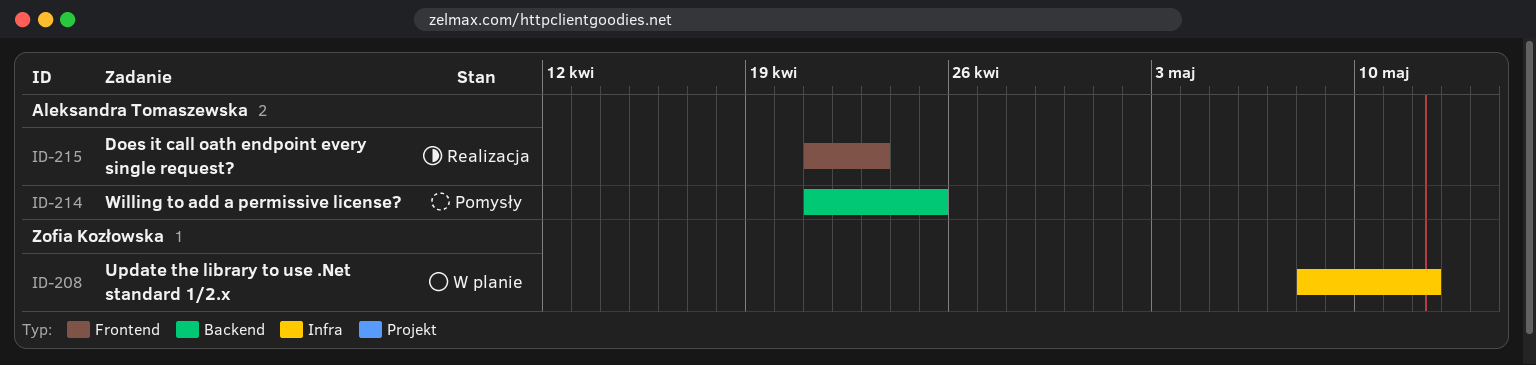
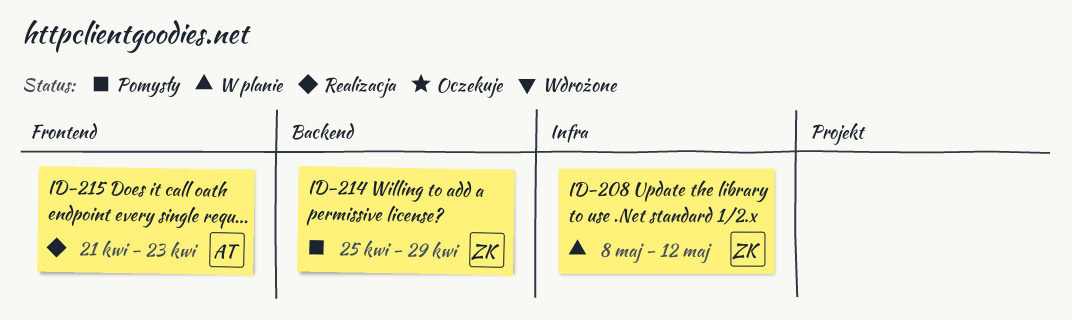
ID-214, owner: Aleksandra Tomaszewska -> Zofia Kozłowska
ID-214, start: Apr 21 -> Apr 25
ID-214, due: Apr 25 -> Apr 29

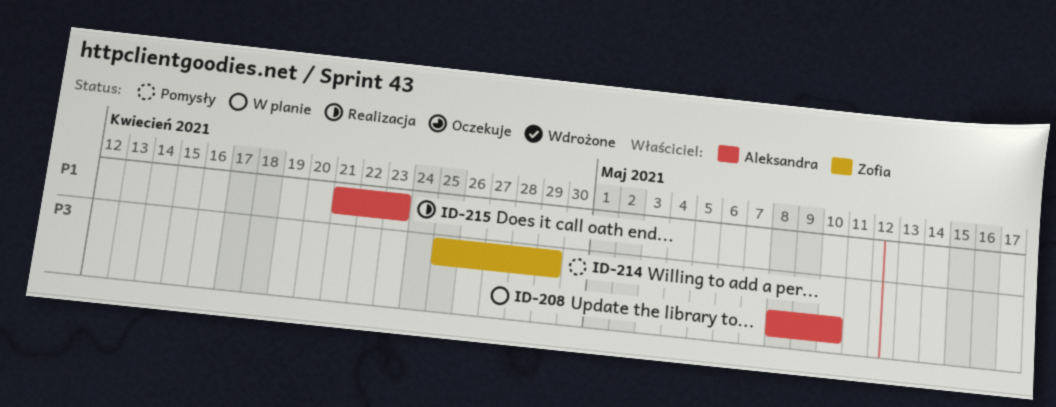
ID-208, owner: Zofia -> Aleksandra
ID-208, due: May 12 -> May 10

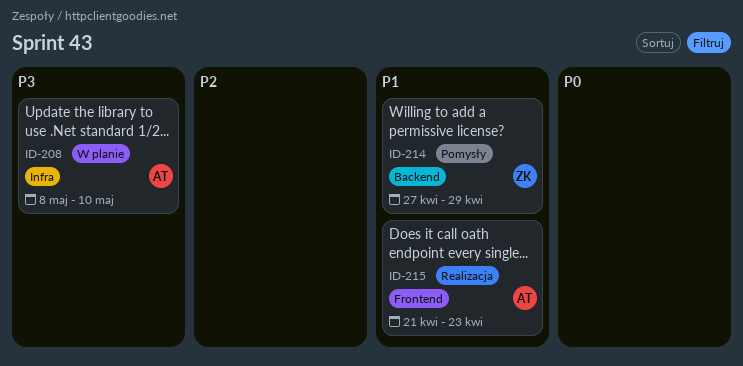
ID-214, priority: P3 -> P1
ID-214, start: Apr 25 -> Apr 27

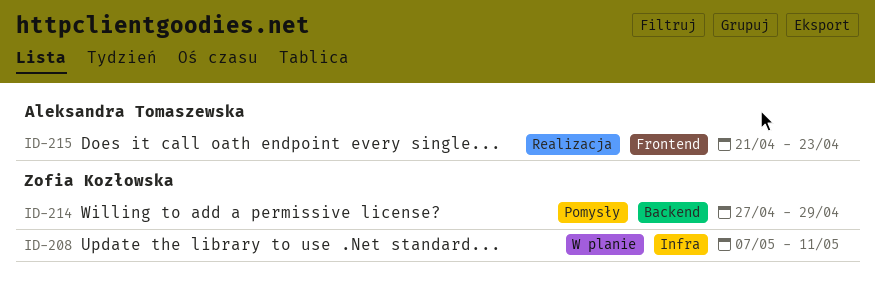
ID-208, owner: Aleksandra Tomaszewska -> Zofia Kozłowska
ID-208, start: May 8 -> May 7
ID-208, due: May 10 -> May 11

